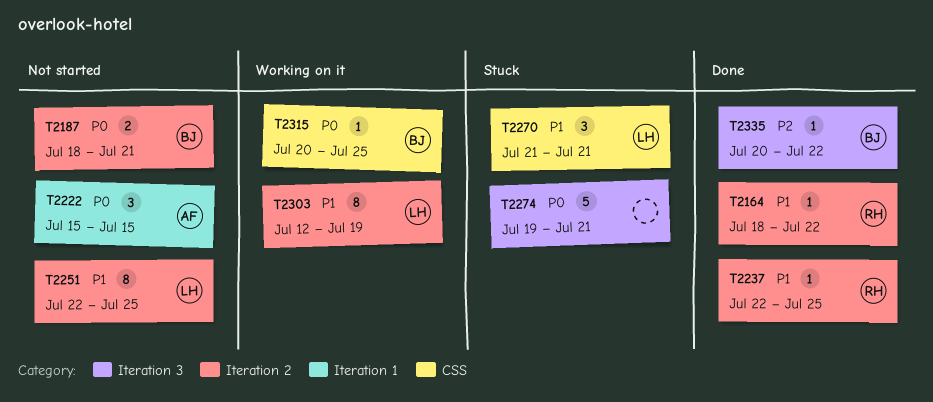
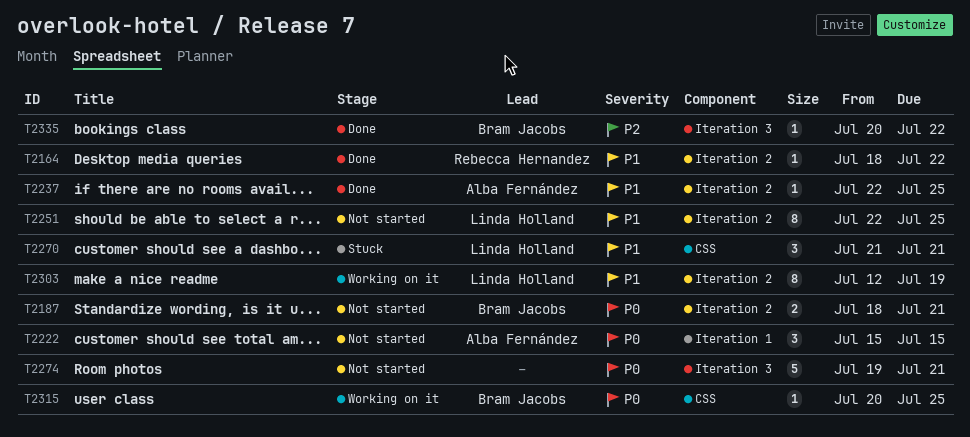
T2237, owner: Rebecca Hernandez -> Alba Fernández
T2274, status: Stuck -> Not started

